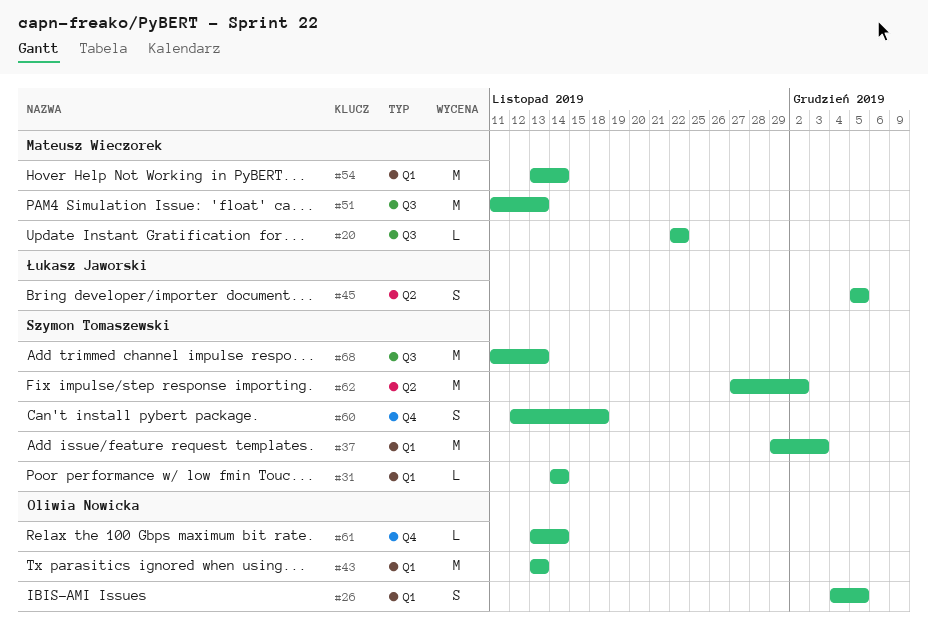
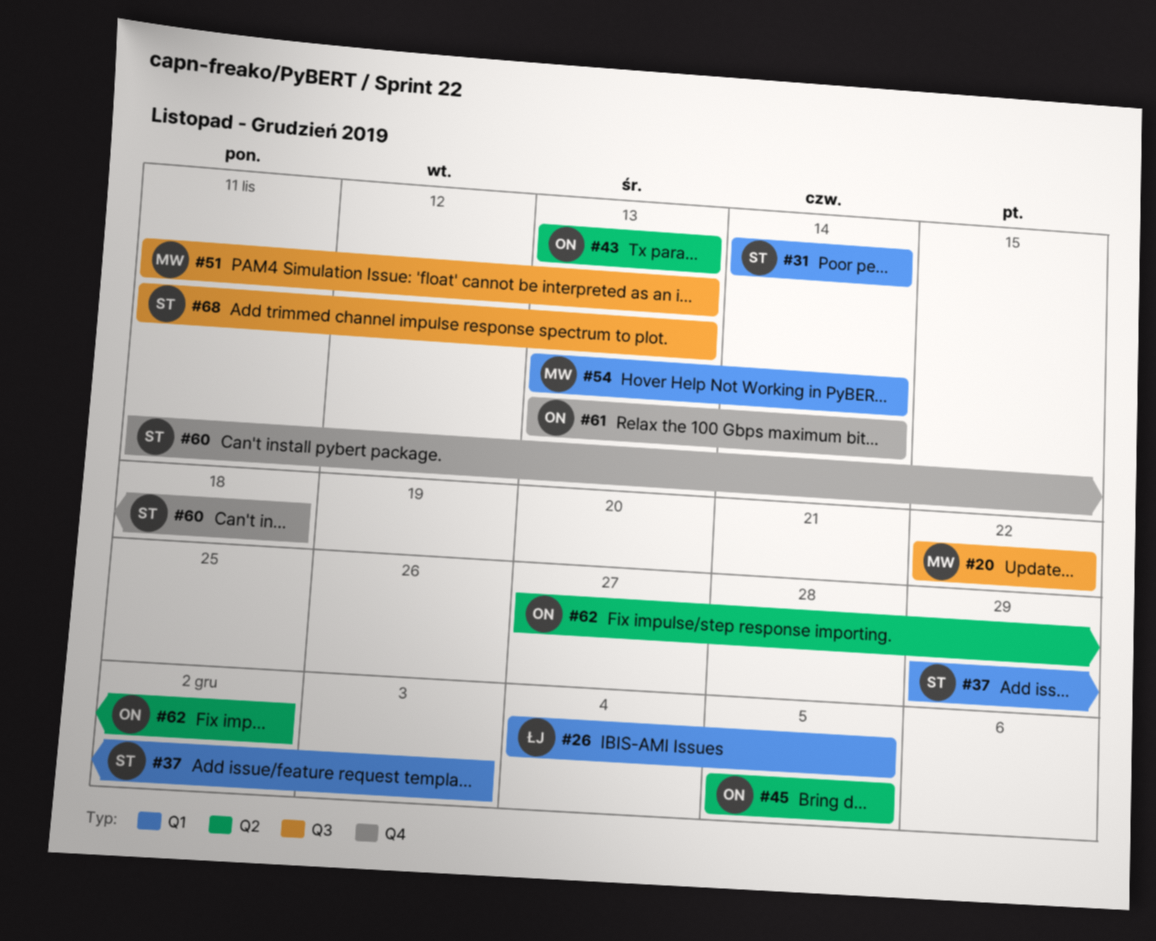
#26, owner: Oliwia Nowicka -> Łukasz Jaworski
#43, label: Q1 -> Q2
#45, owner: Łukasz Jaworski -> Oliwia Nowicka
#60, start: Nov 12 -> Nov 11
#62, owner: Szymon Tomaszewski -> Oliwia Nowicka

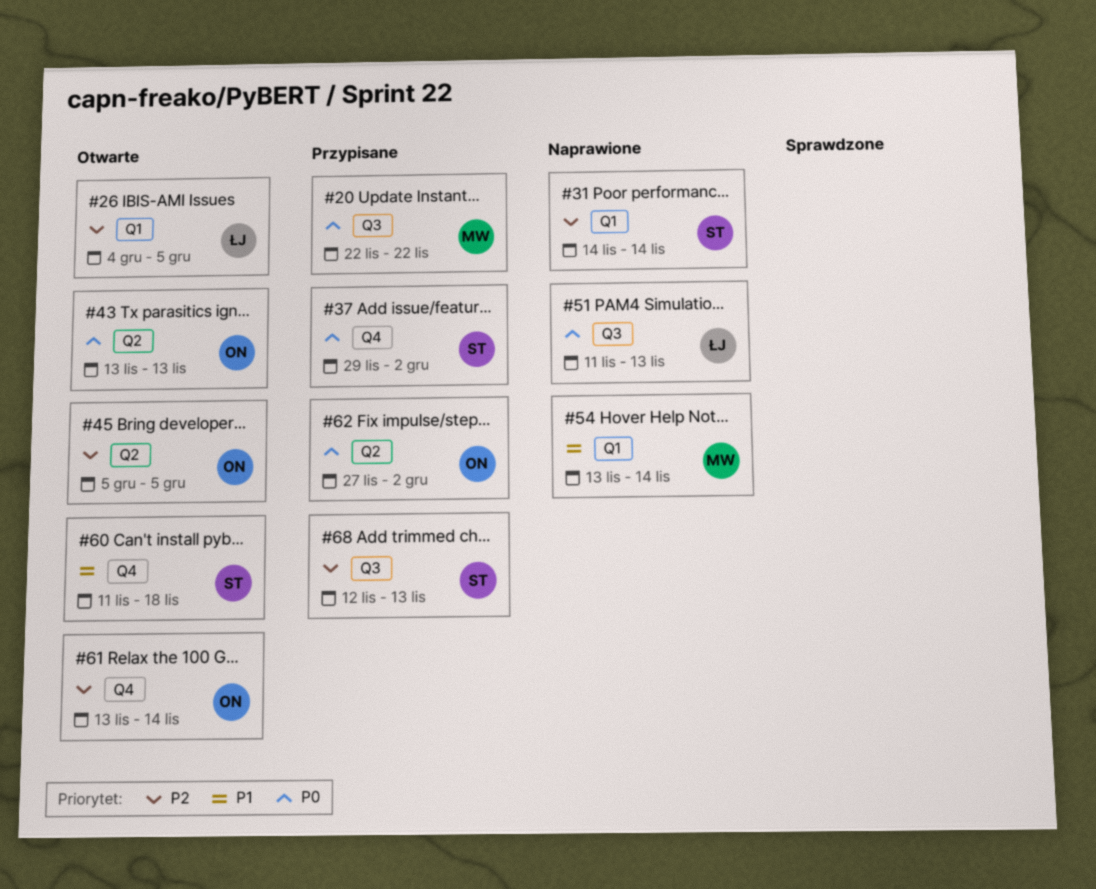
#37, label: Q1 -> Q4
#37, due: Dec 3 -> Dec 2
#51, owner: MW -> ŁJ
#68, start: Nov 11 -> Nov 12

